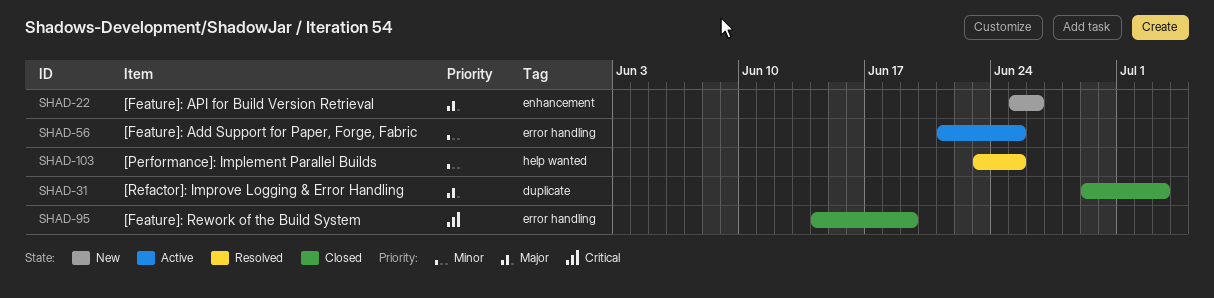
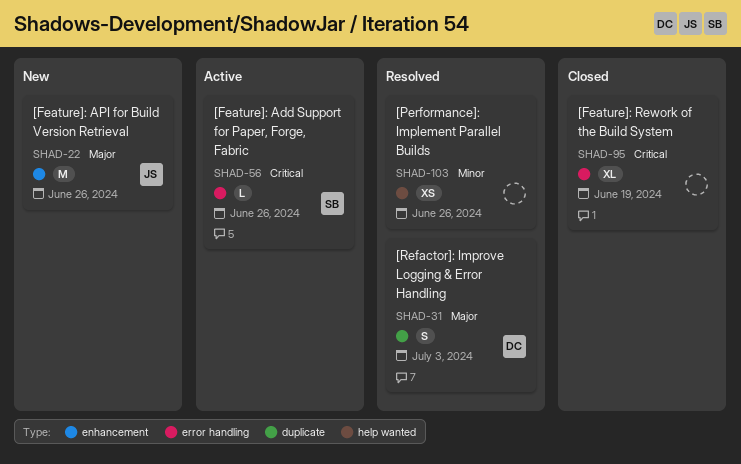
SHAD-31, status: Closed -> Resolved
SHAD-56, priority: Minor -> Critical
SHAD-56, due: Jun 25 -> Jun 26
SHAD-103, due: Jun 25 -> Jun 26

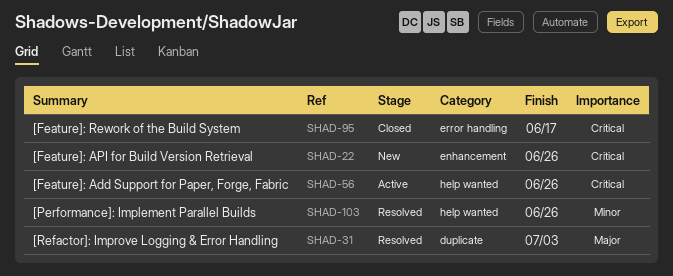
SHAD-22, priority: Major -> Critical
SHAD-56, label: error handling -> help wanted
SHAD-95, due: Jun 19 -> Jun 17

